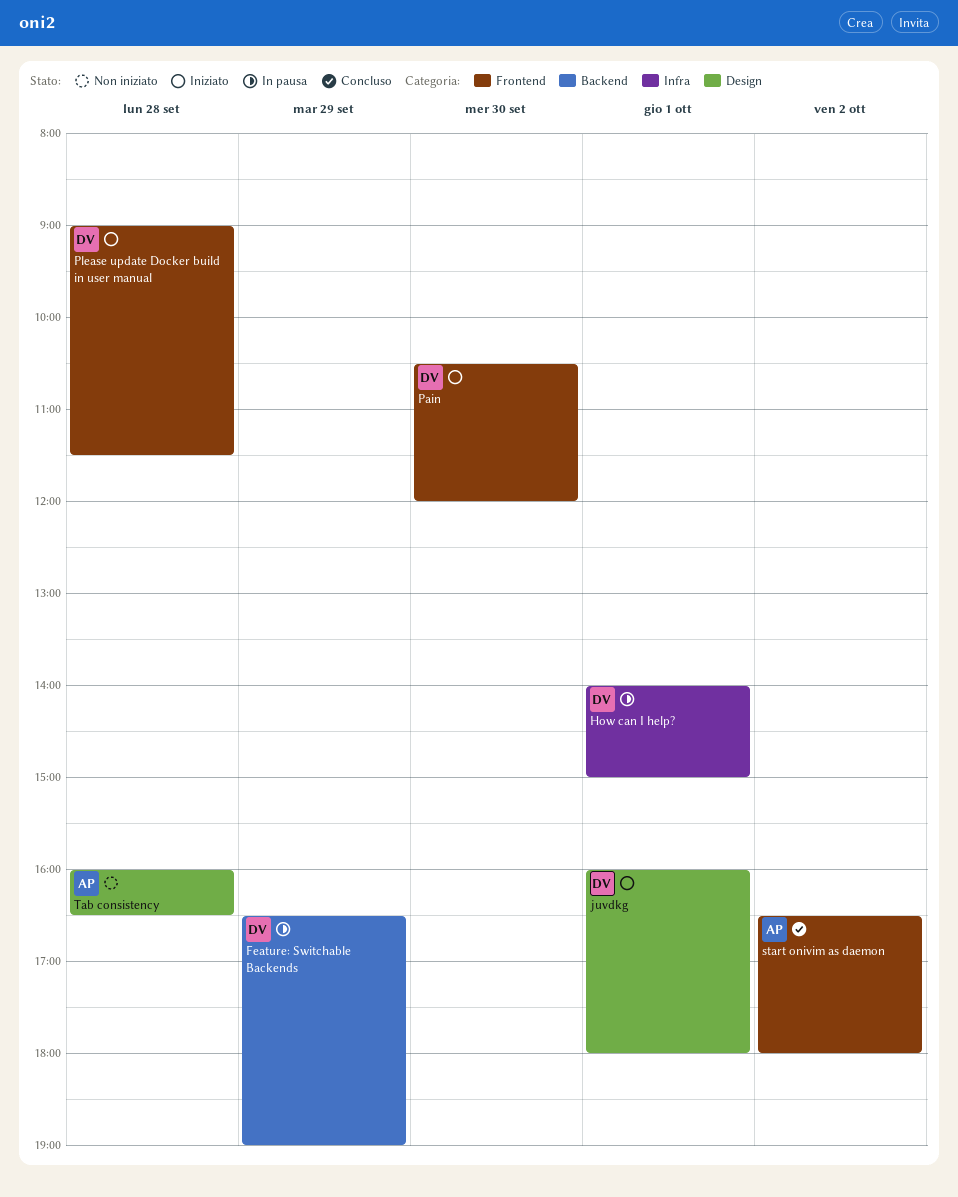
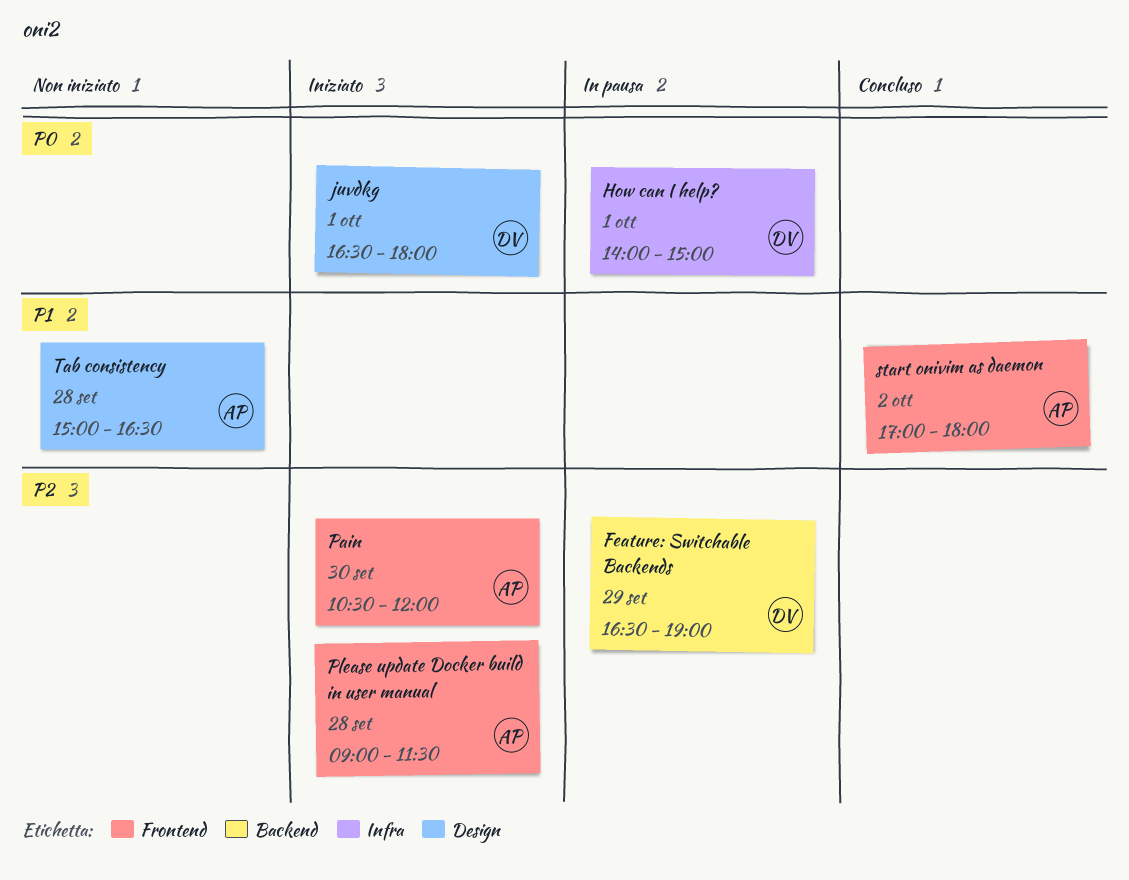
juvdkg, begins: 16:00 -> 16:30
Pain, owner: DV -> AP
Please update Docker build in user manual, owner: DV -> AP
start onivim as daemon, begins: 16:30 -> 17:00
Tab consistency, begins: 16:00 -> 15:00

